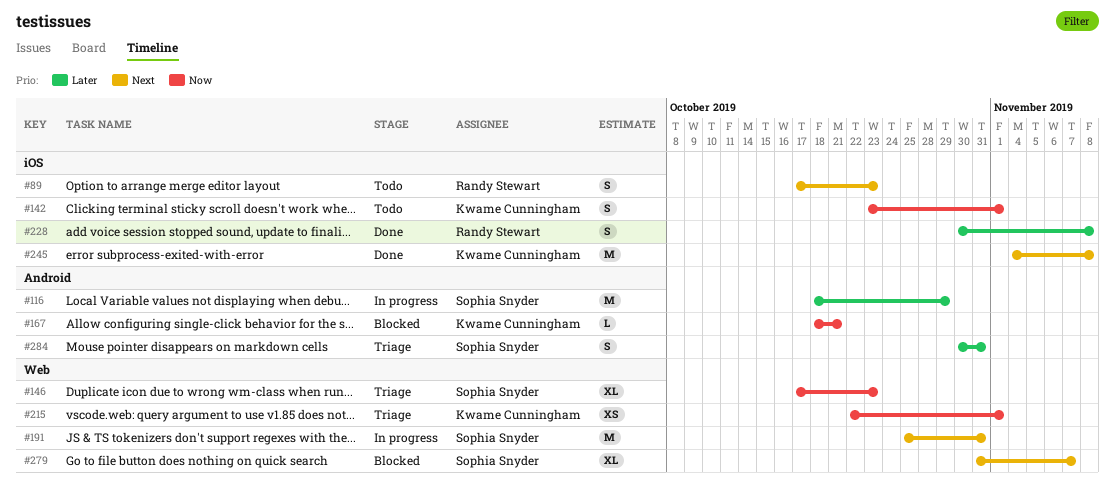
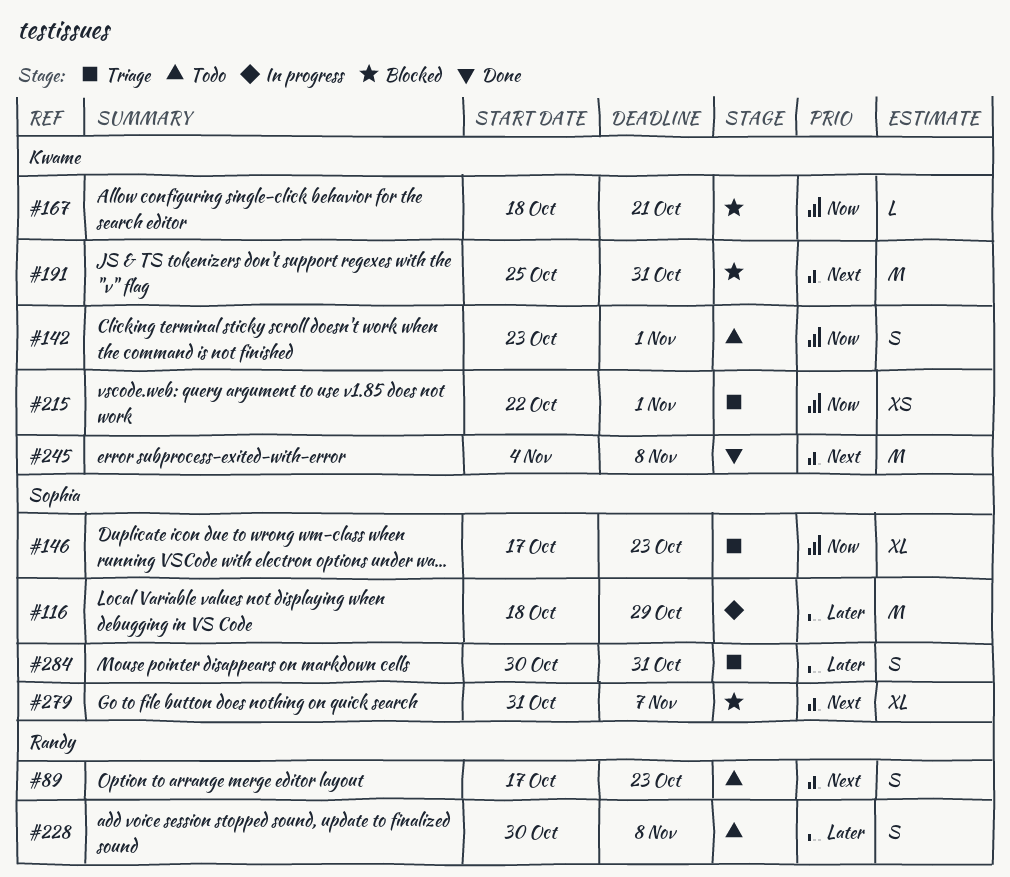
#191, status: In progress -> Blocked
#191, owner: Sophia Snyder -> Kwame Cunningham
#228, status: Done -> Todo

